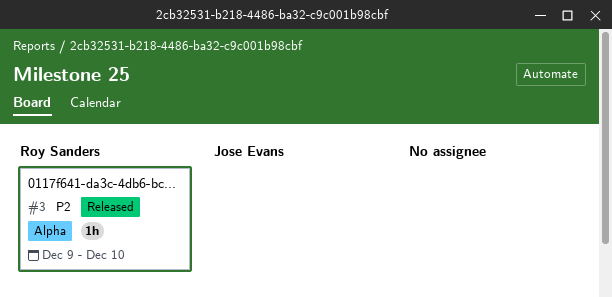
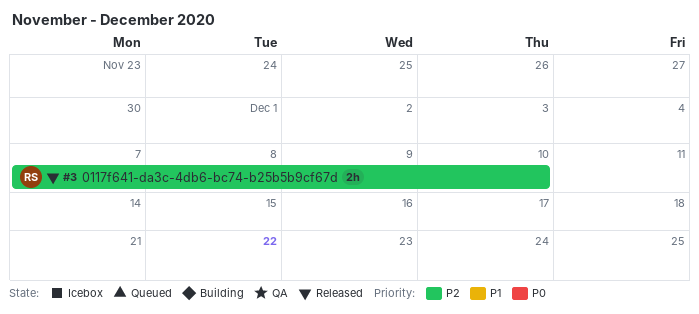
#3, estimate: 1h -> 2h
#3, start: Dec 9 -> Dec 7

